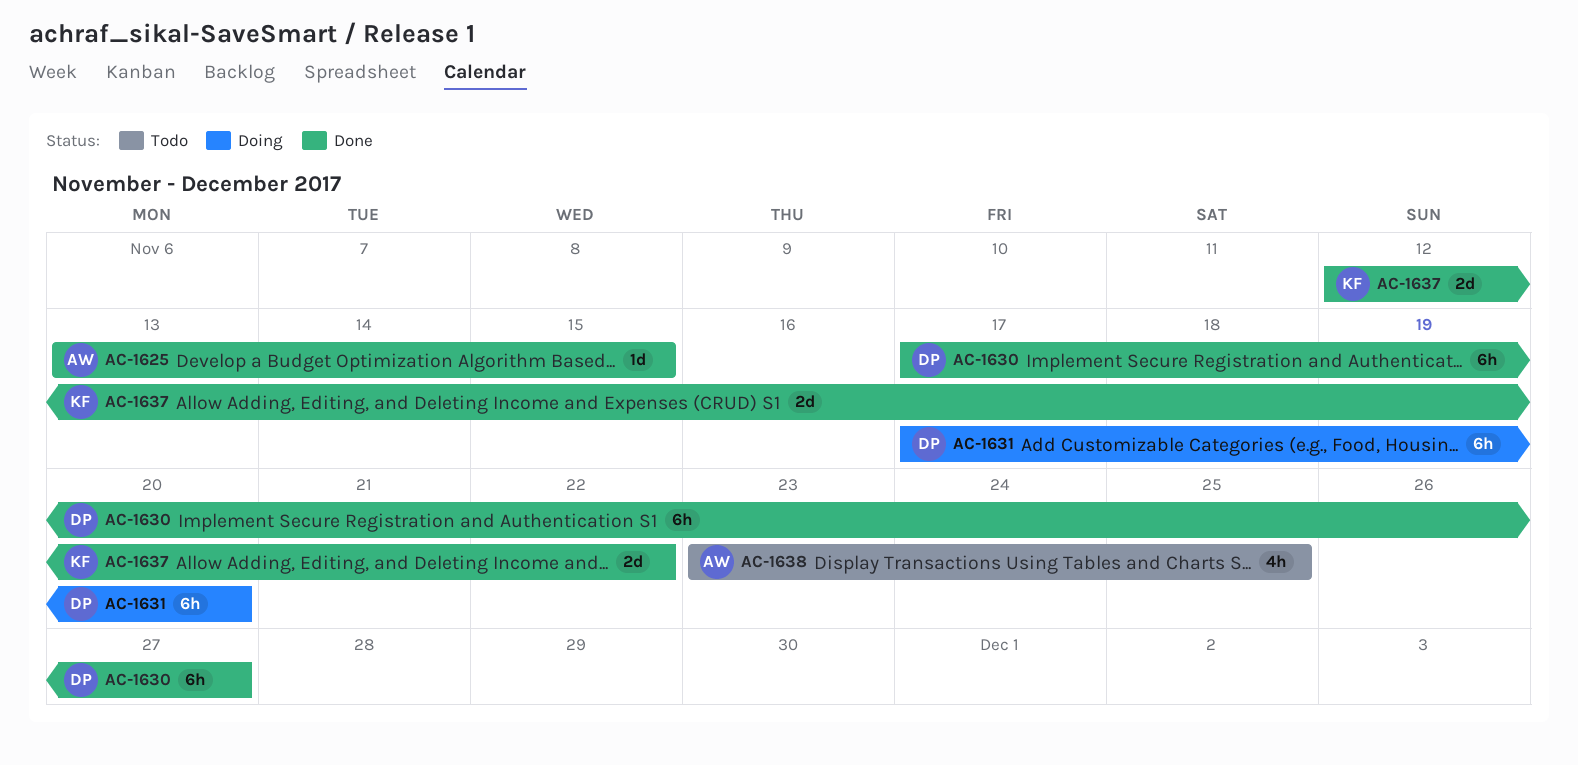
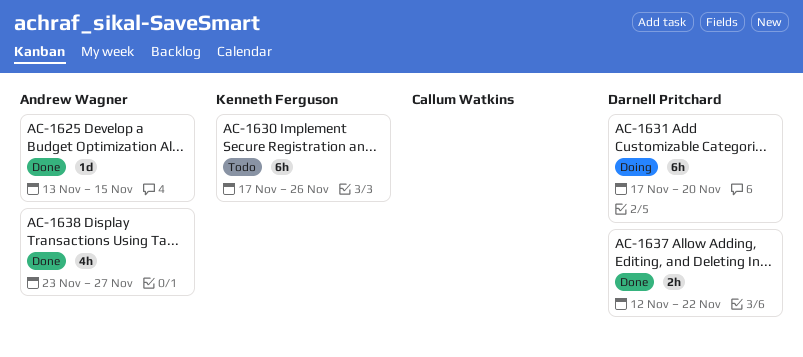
AC-1630, status: Done -> Todo
AC-1630, owner: Darnell Pritchard -> Kenneth Ferguson
AC-1630, due: Nov 27 -> Nov 26
AC-1637, owner: Kenneth Ferguson -> Darnell Pritchard
AC-1637, estimate: 2d -> 2h
AC-1638, status: Todo -> Done
AC-1638, due: Nov 25 -> Nov 27

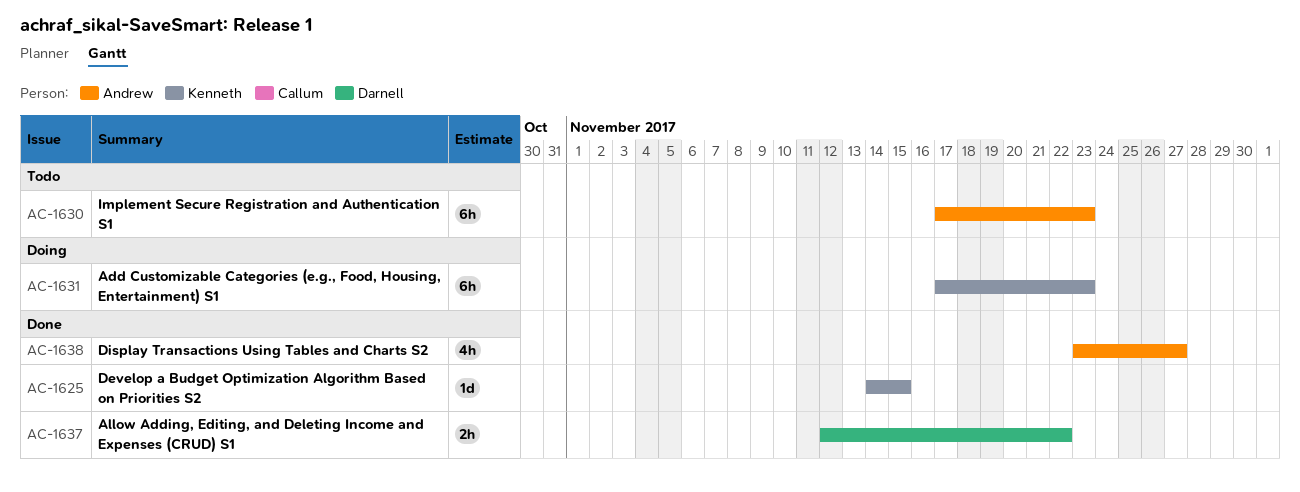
AC-1625, owner: Andrew Wagner -> Kenneth Ferguson
AC-1625, start: Nov 13 -> Nov 14
AC-1630, owner: Kenneth Ferguson -> Andrew Wagner
AC-1630, due: Nov 26 -> Nov 23
AC-1631, owner: Darnell Pritchard -> Kenneth Ferguson
AC-1631, due: Nov 20 -> Nov 23

